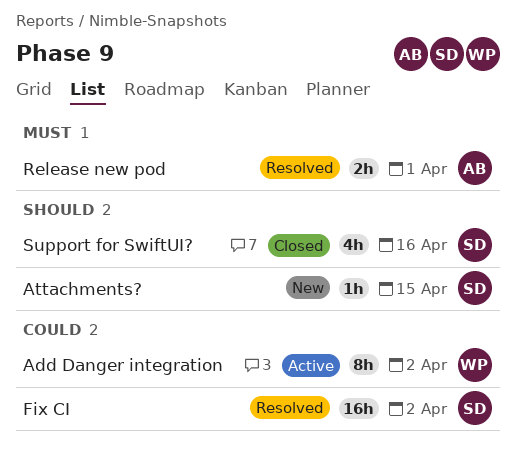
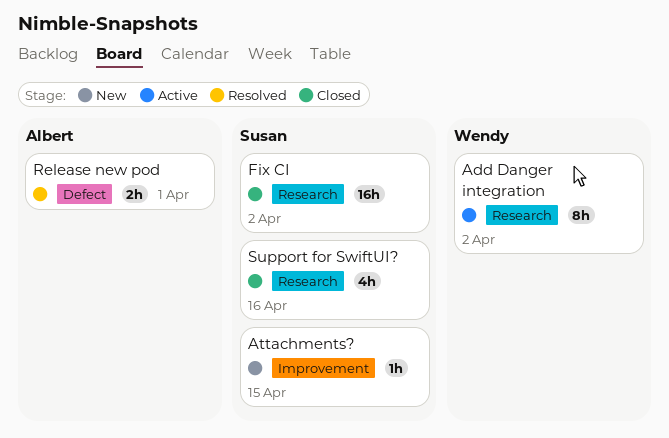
Fix CI, status: Resolved -> Closed

